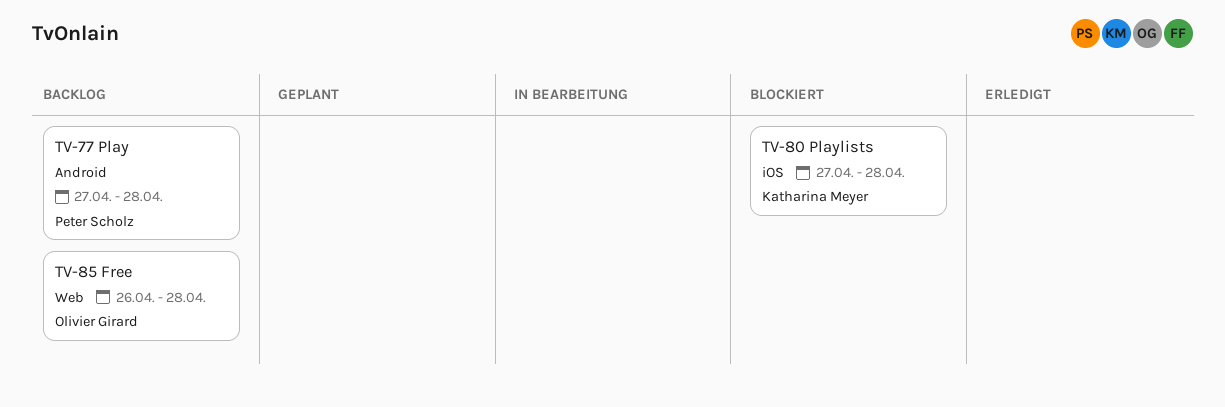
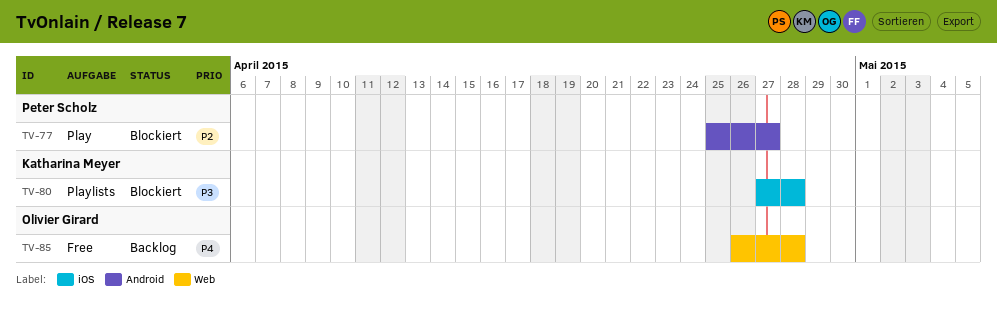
TV-77, status: Backlog -> Blockiert
TV-77, start: Apr 27 -> Apr 25
TV-77, due: Apr 28 -> Apr 27

